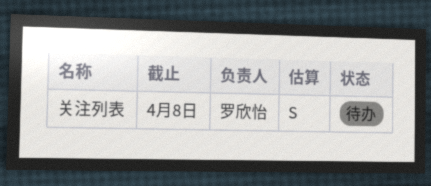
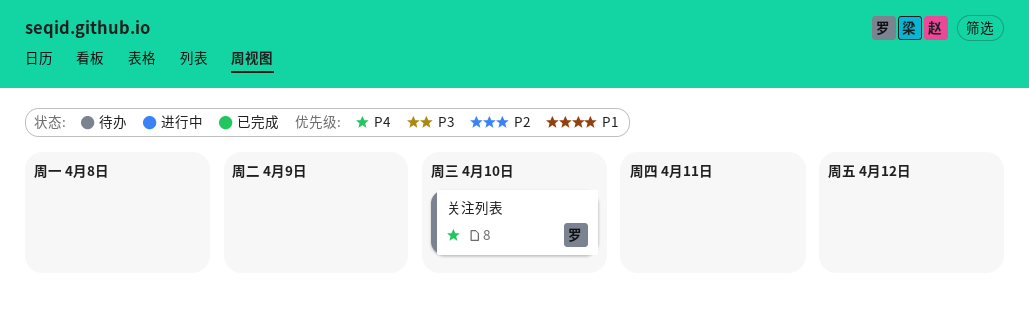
关注列表, due: Apr 8 -> Apr 10

